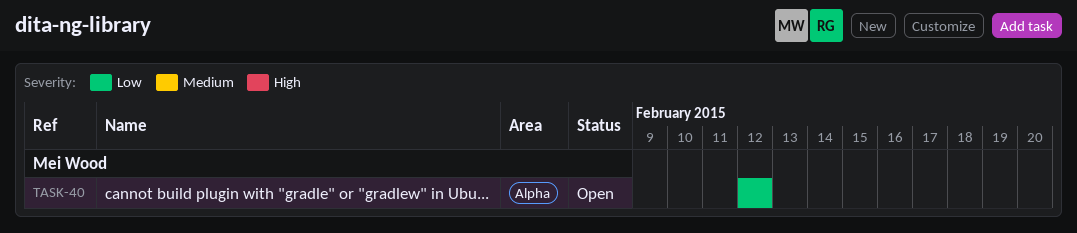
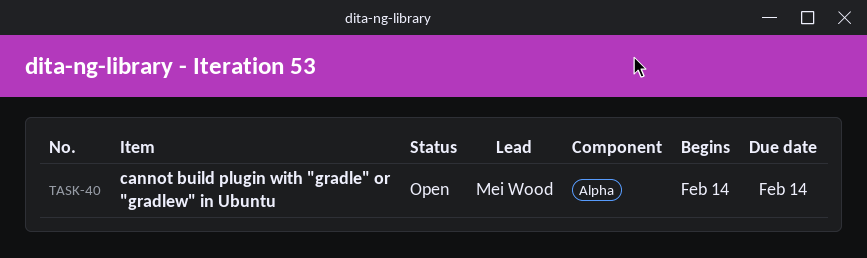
TASK-40, start: Feb 12 -> Feb 14
TASK-40, due: Feb 12 -> Feb 14

